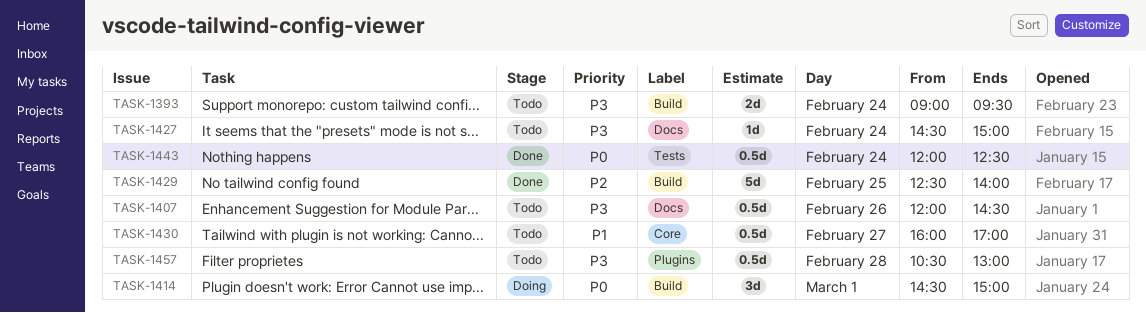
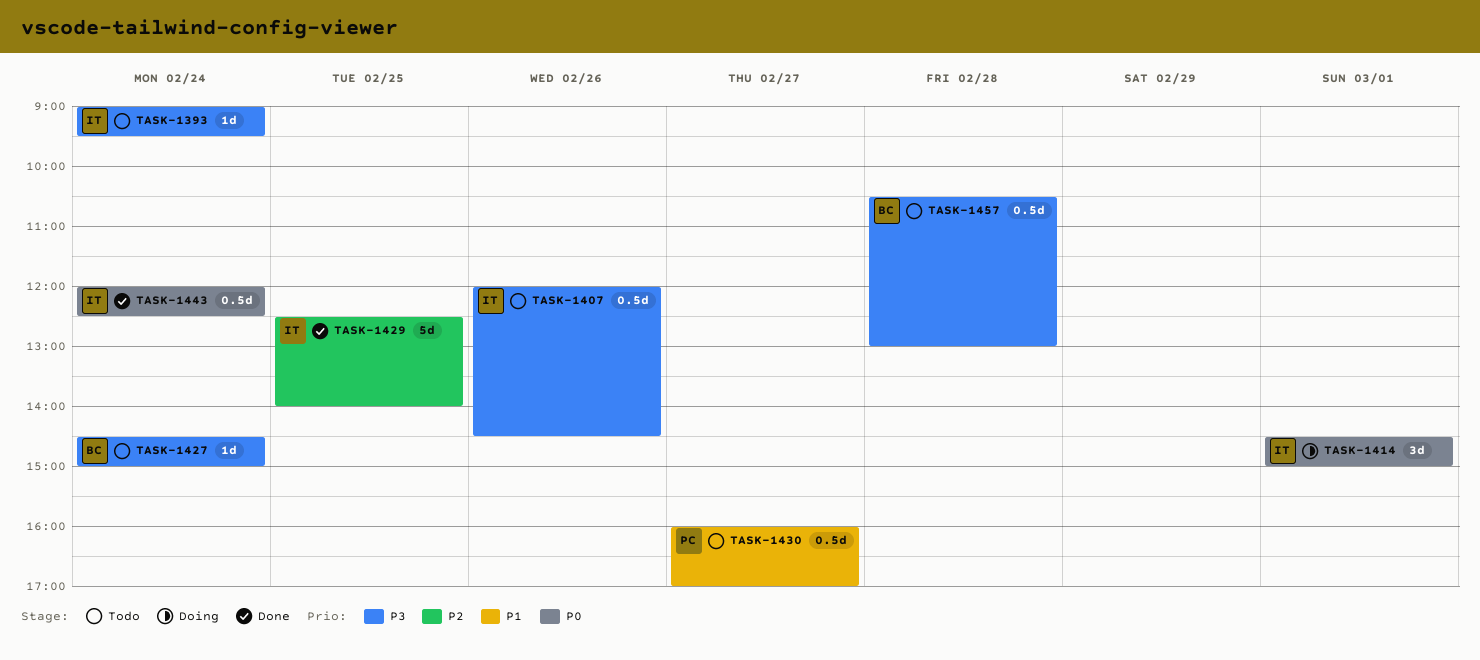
TASK-1393, estimate: 2d -> 1d

